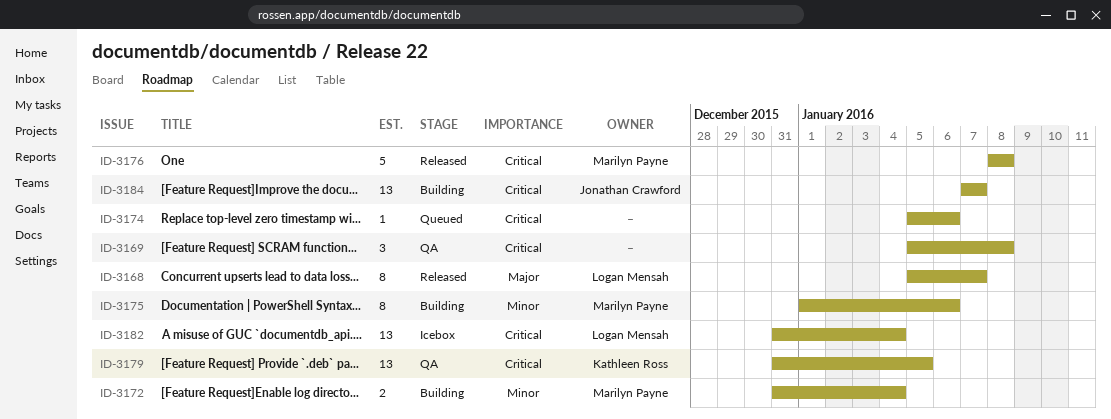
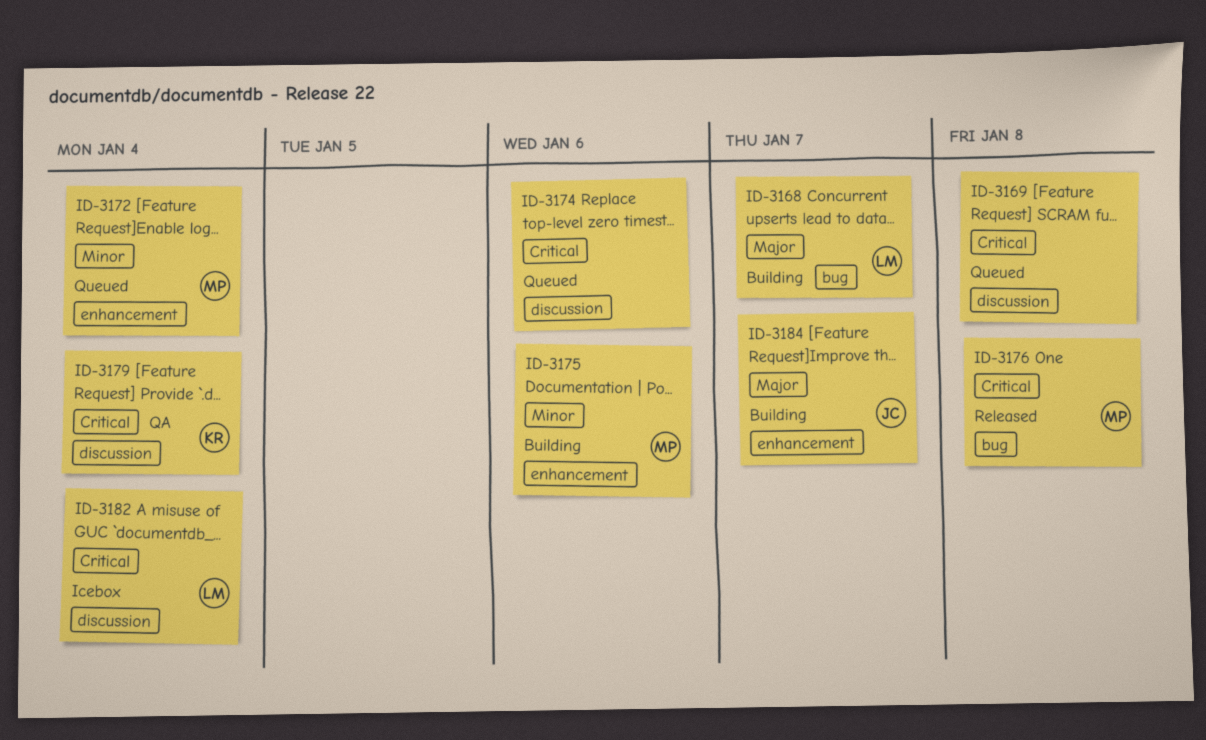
ID-3168, status: Released -> Building
ID-3169, status: QA -> Queued
ID-3172, status: Building -> Queued
ID-3179, due: Jan 5 -> Jan 4
ID-3184, priority: Critical -> Major

